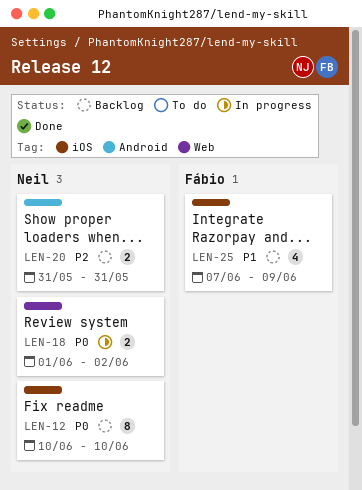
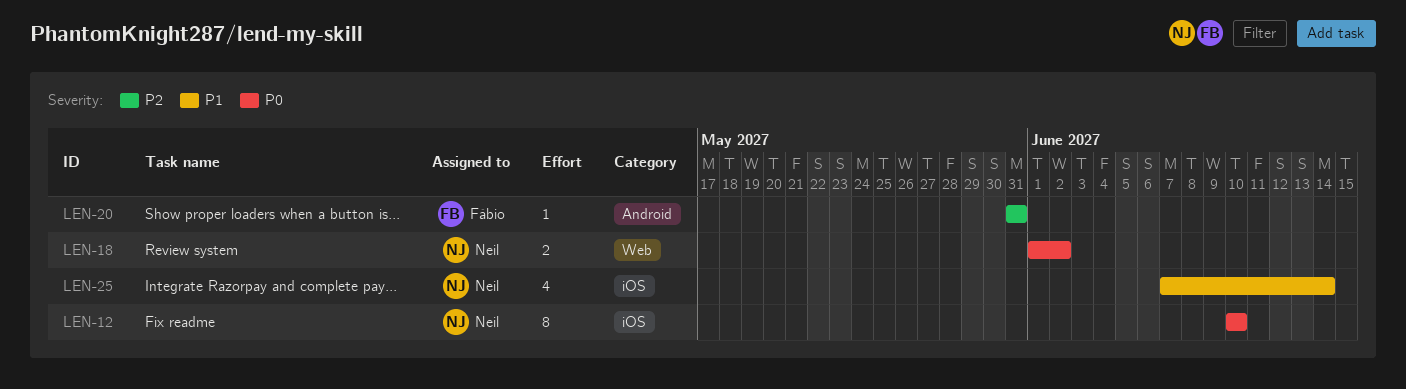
LEN-20, owner: Neil -> Fábio
LEN-20, estimate: 2 -> 1
LEN-25, owner: Fábio -> Neil
LEN-25, due: Jun 9 -> Jun 14

